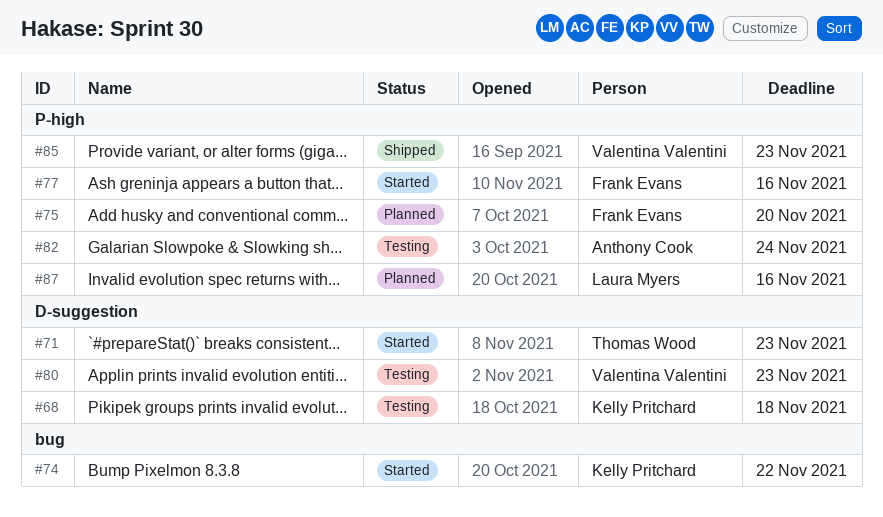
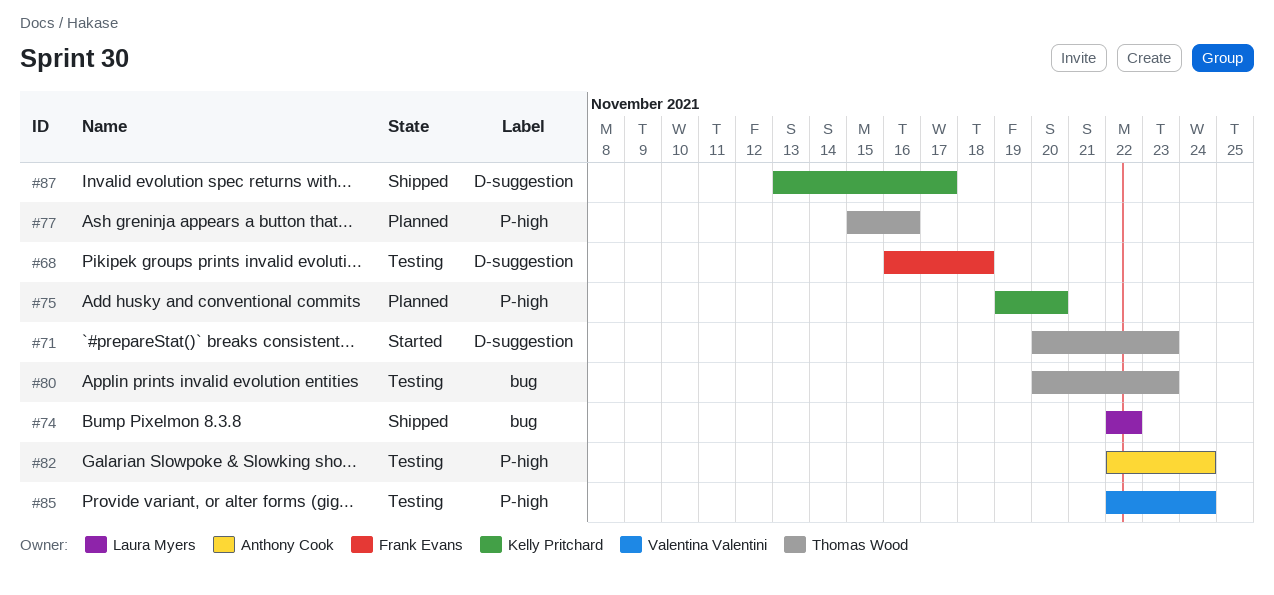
#68, owner: Kelly Pritchard -> Frank Evans
#74, status: Started -> Shipped
#74, owner: Kelly Pritchard -> Laura Myers
#75, owner: Frank Evans -> Kelly Pritchard
#77, status: Started -> Planned
#77, owner: Frank Evans -> Thomas Wood
#80, owner: Valentina Valentini -> Thomas Wood
#80, label: D-suggestion -> bug
#85, status: Shipped -> Testing
#85, due: Nov 23 -> Nov 24
#87, status: Planned -> Shipped
#87, owner: Laura Myers -> Kelly Pritchard
#87, label: P-high -> D-suggestion
#87, due: Nov 16 -> Nov 17

